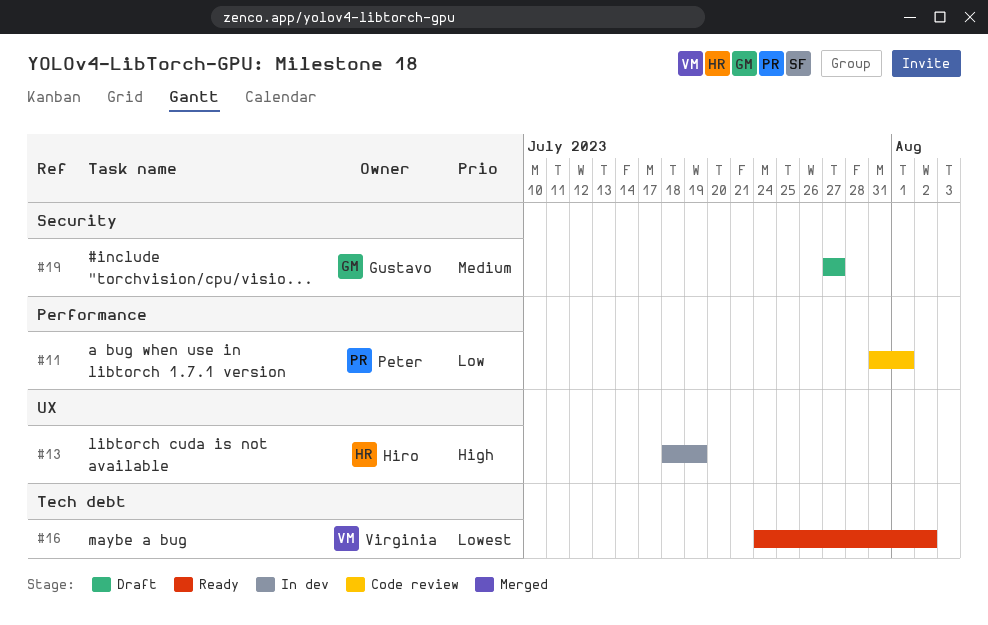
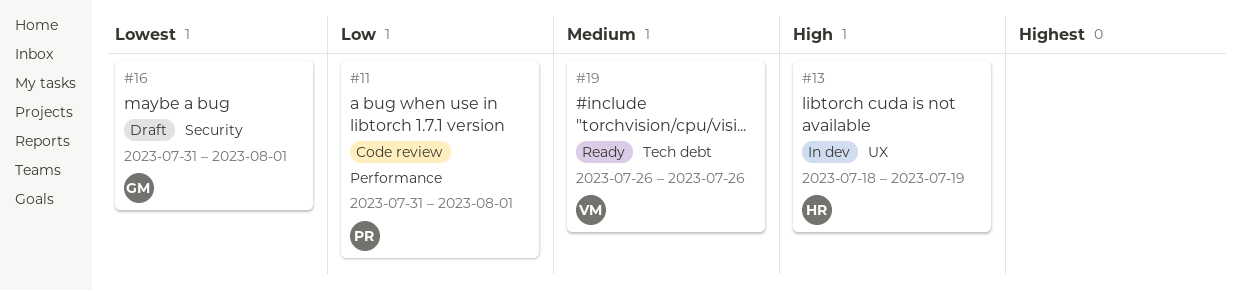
#16, status: Ready -> Draft
#16, owner: Virginia -> Gustavo
#16, label: Tech debt -> Security
#16, start: Jul 24 -> Jul 31
#16, due: Aug 2 -> Aug 1
#19, status: Draft -> Ready
#19, owner: Gustavo -> Virginia
#19, label: Security -> Tech debt
#19, start: Jul 27 -> Jul 26
#19, due: Jul 27 -> Jul 26

